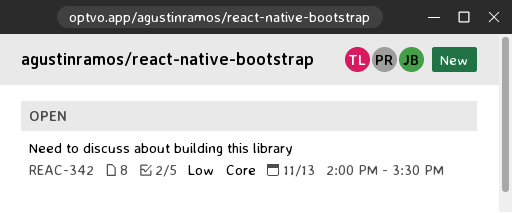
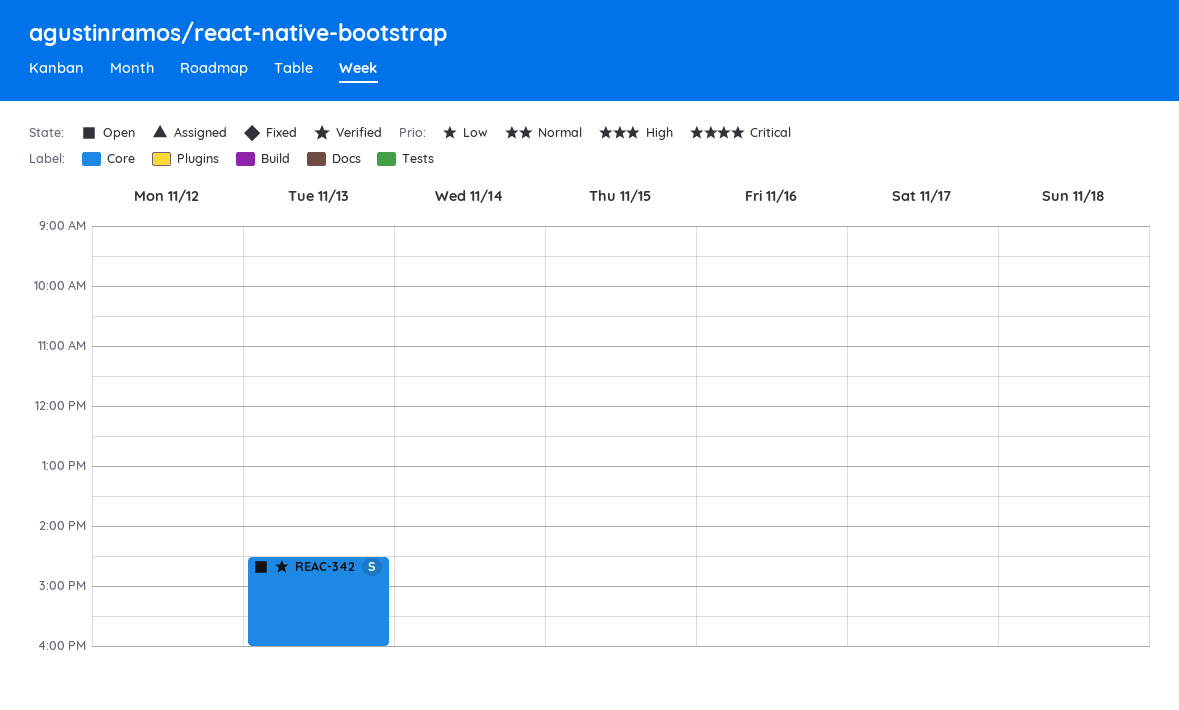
REAC-342, begins: 14:00 -> 14:30
REAC-342, ends: 15:30 -> 16:00

